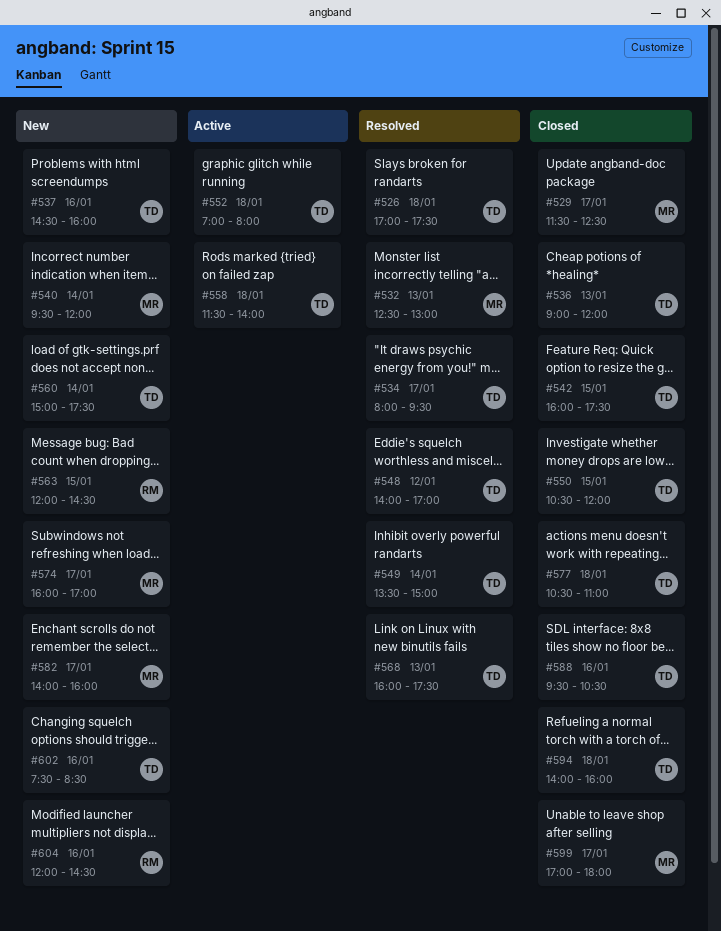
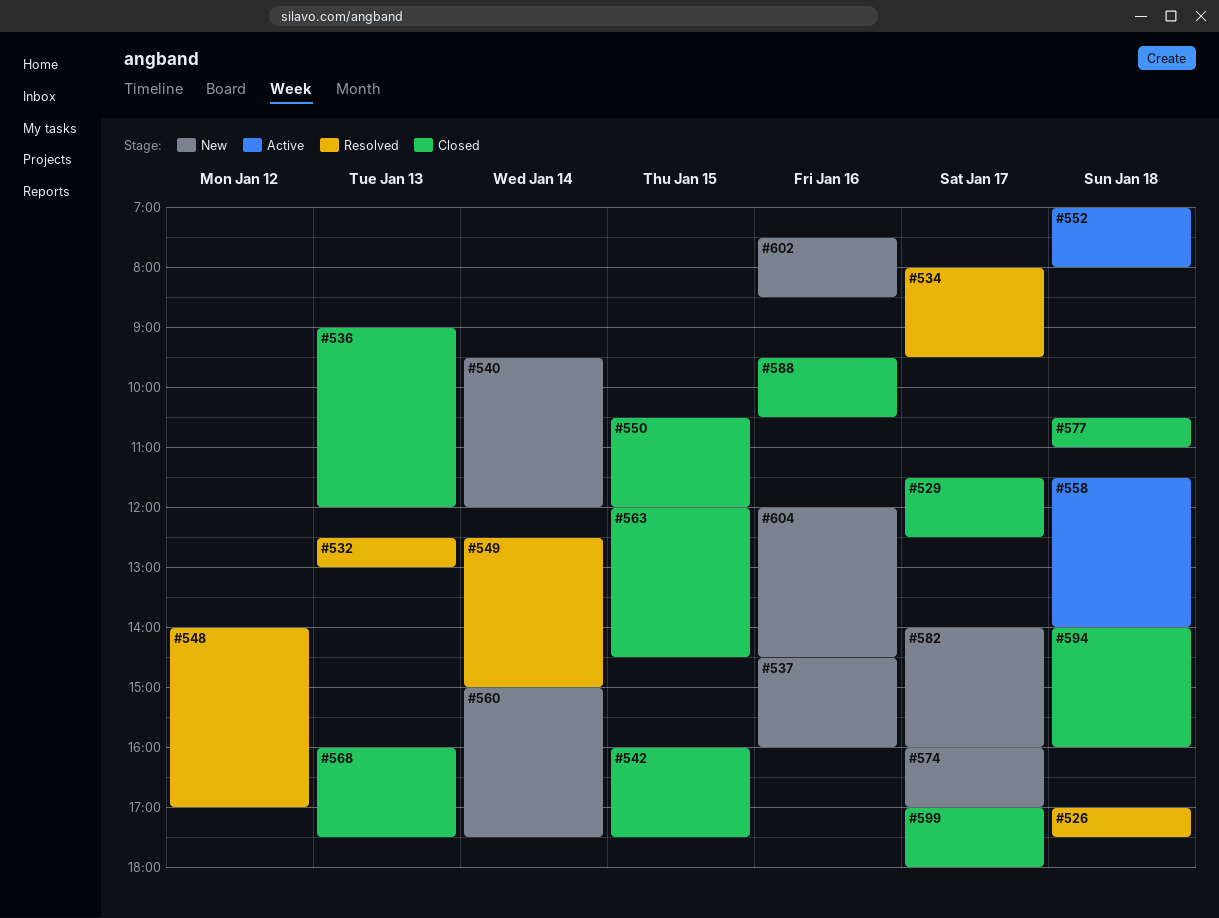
#549, begins: 13:30 -> 12:30
#563, status: New -> Closed
#568, status: Resolved -> Closed

